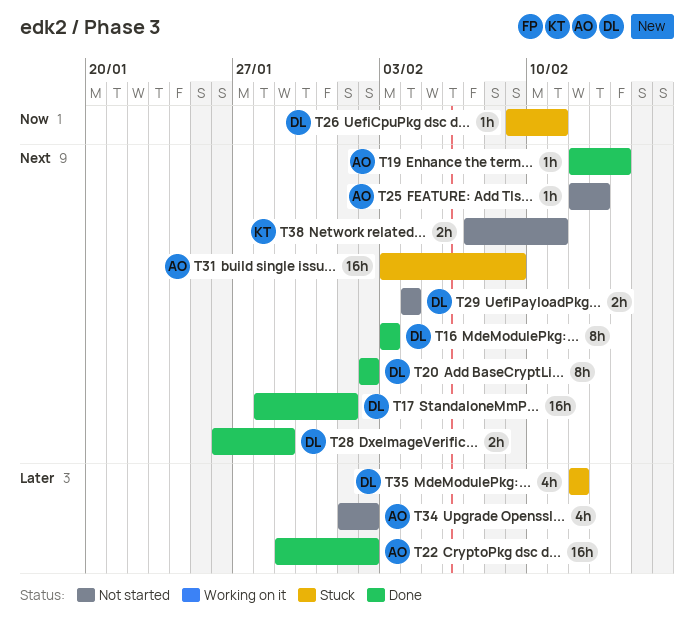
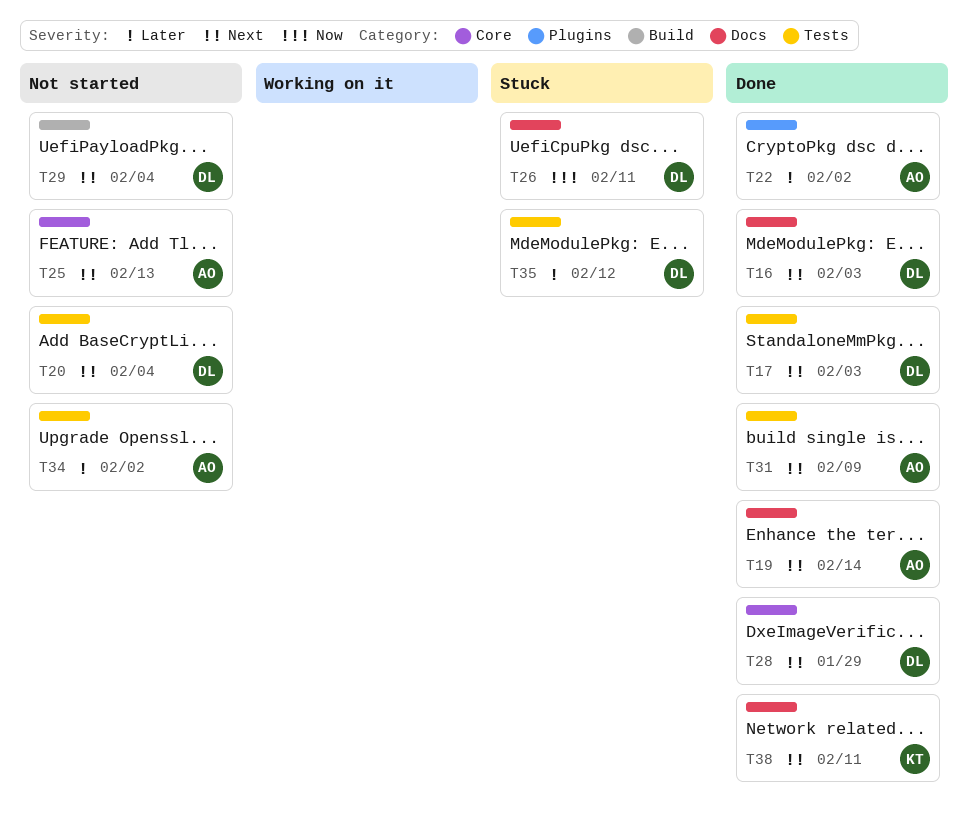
T17, due: Feb 1 -> Feb 3
T20, status: Done -> Not started
T20, due: Feb 2 -> Feb 4
T31, status: Stuck -> Done
T38, status: Not started -> Done

